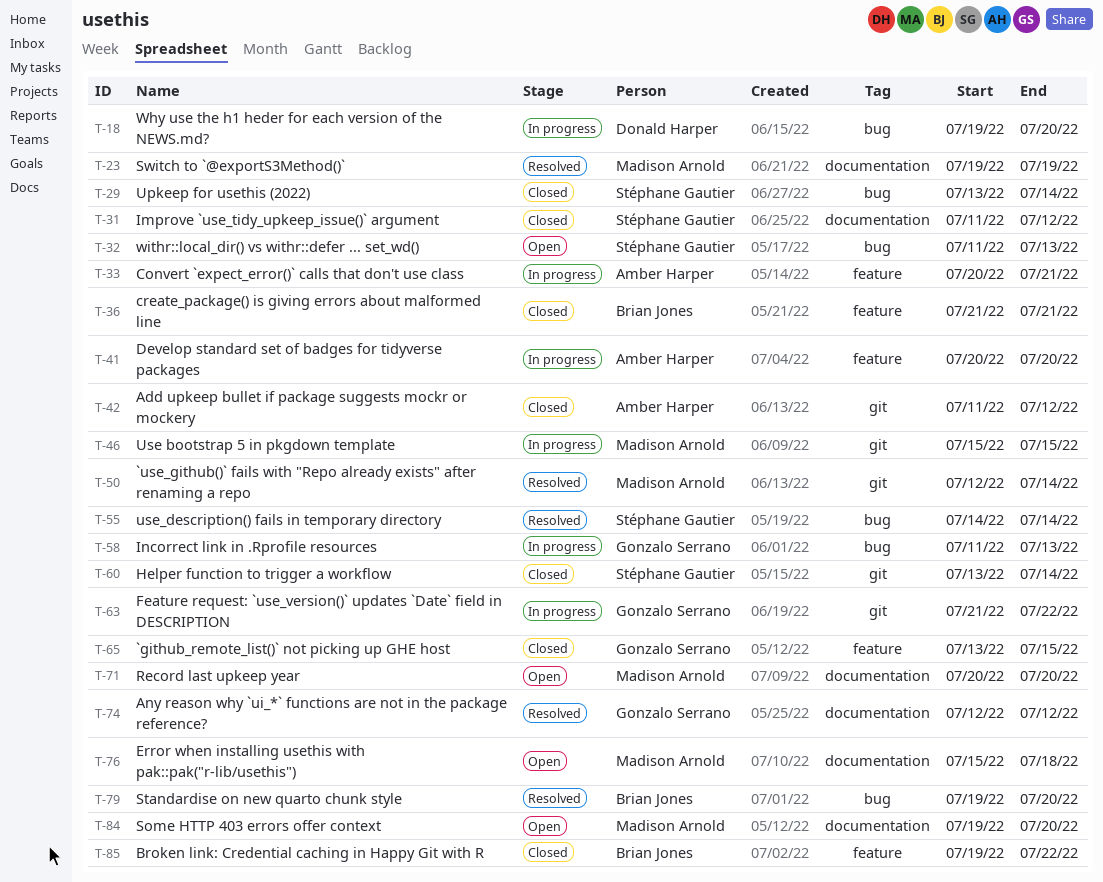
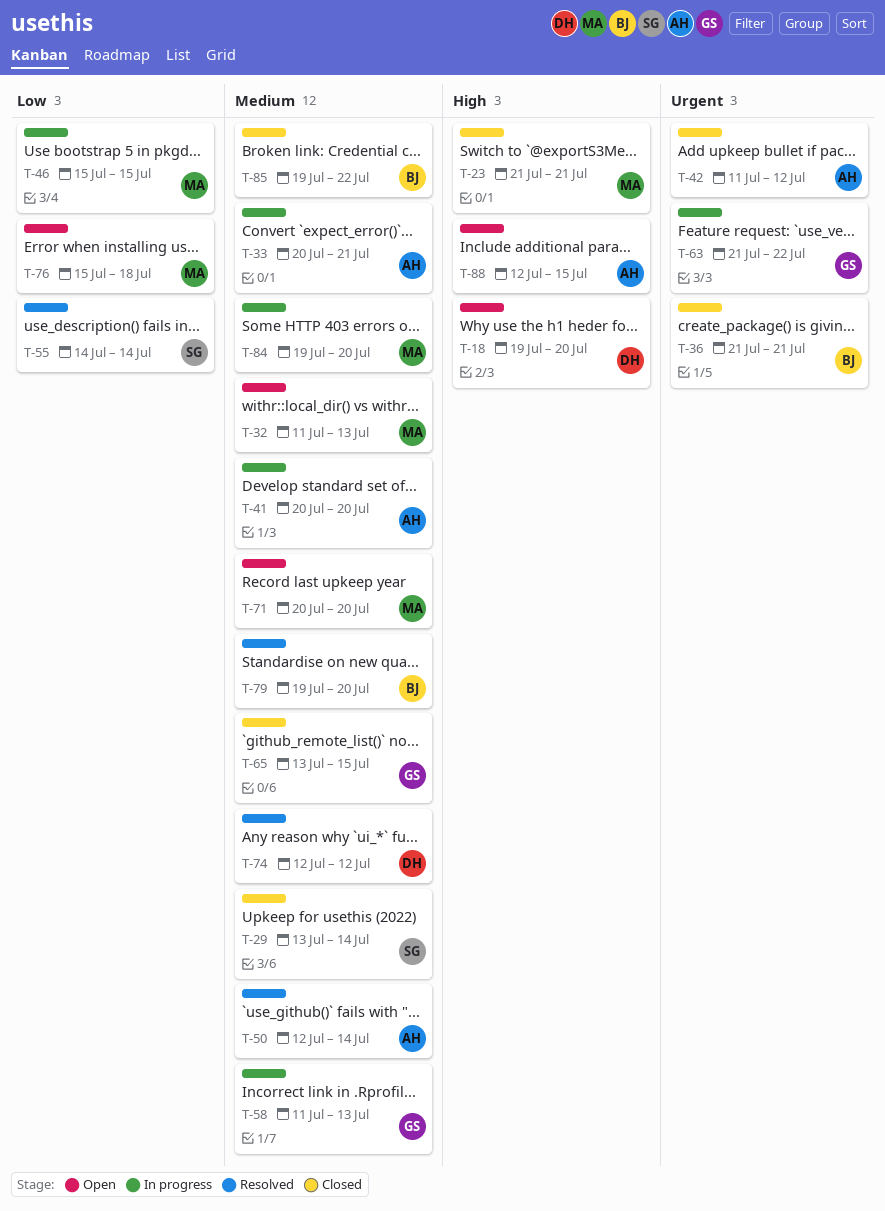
T-18, status: In progress -> Open
T-23, status: Resolved -> Closed
T-23, start: Jul 19 -> Jul 21
T-23, due: Jul 19 -> Jul 21
T-31: present -> none
T-32, owner: Stéphane Gautier -> Madison Arnold
T-50, owner: Madison Arnold -> Amber Harper
T-60: present -> none
T-74, owner: Gonzalo Serrano -> Donald Harper
T-84, status: Open -> In progress
T-88: none -> present

